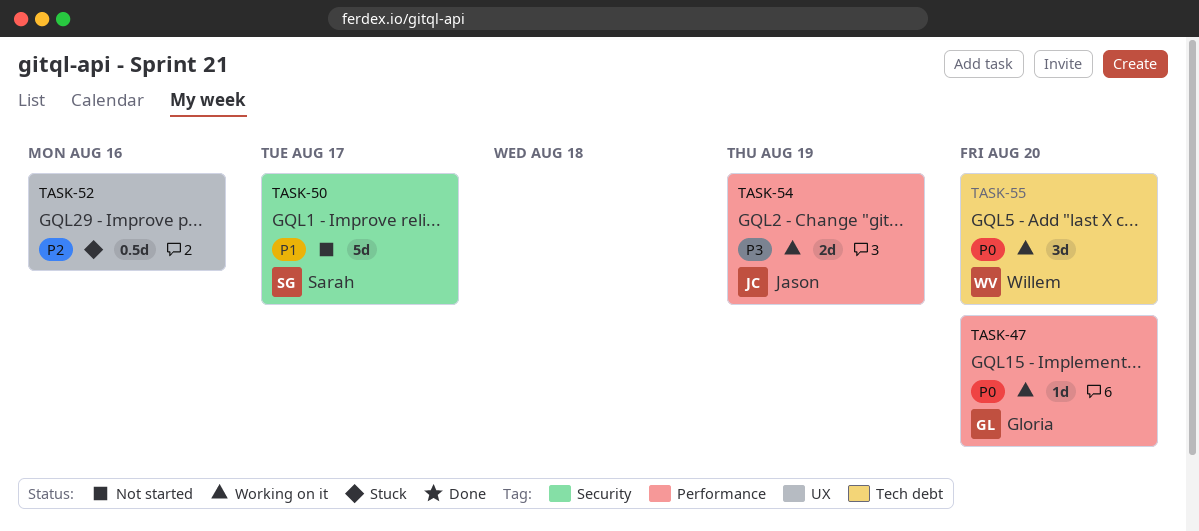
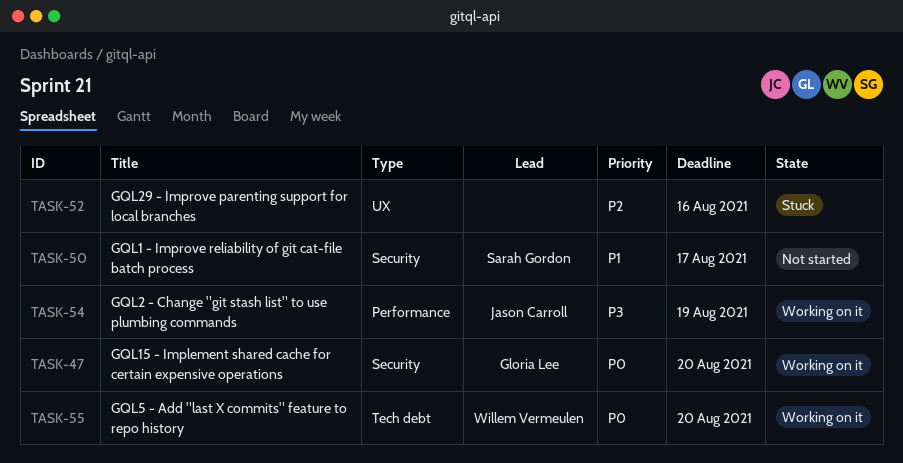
TASK-47, label: Performance -> Security

